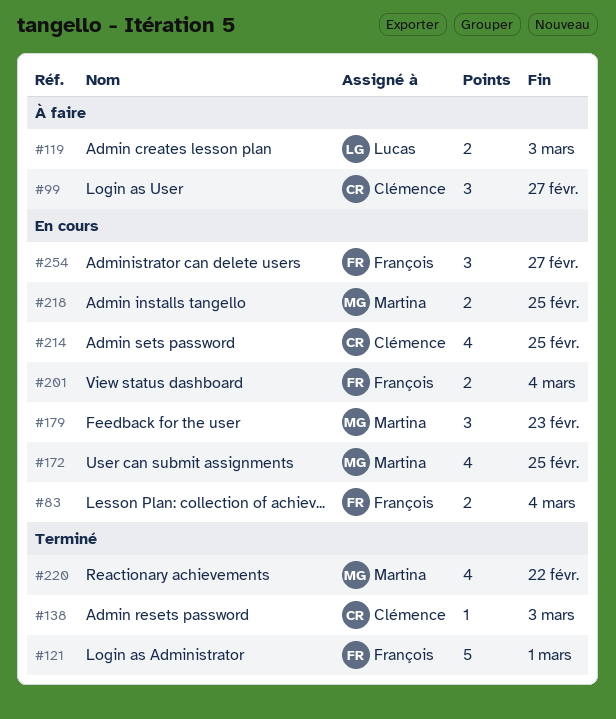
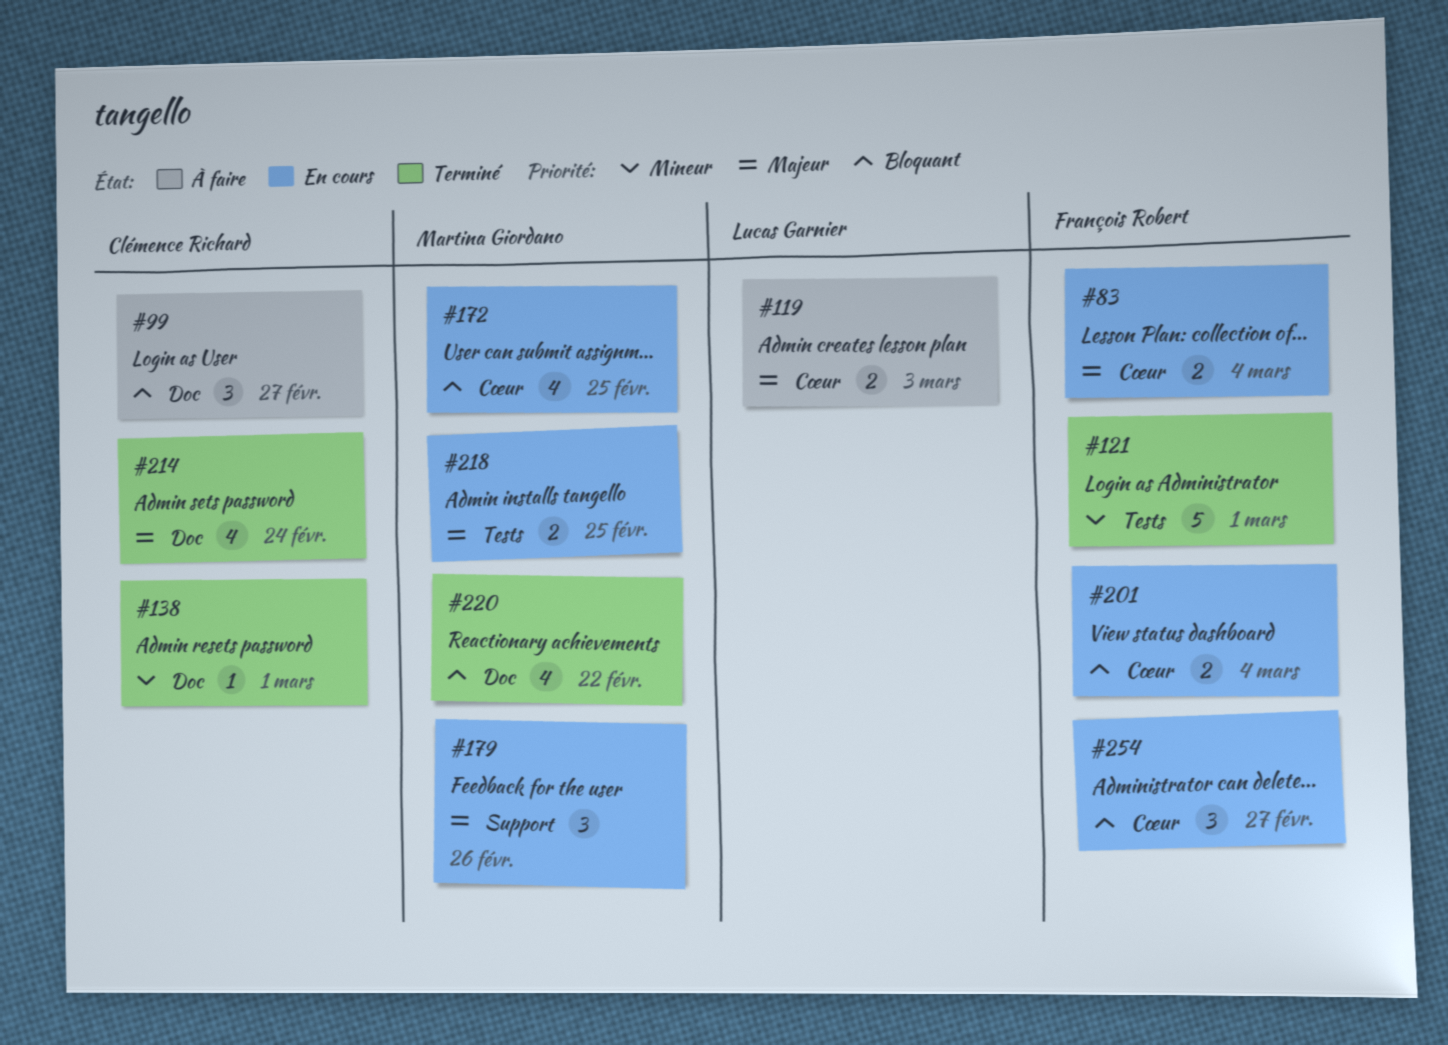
#138, due: Mar 3 -> Mar 1
#179, due: Feb 23 -> Feb 26
#214, status: En cours -> Terminé
#214, due: Feb 25 -> Feb 24

